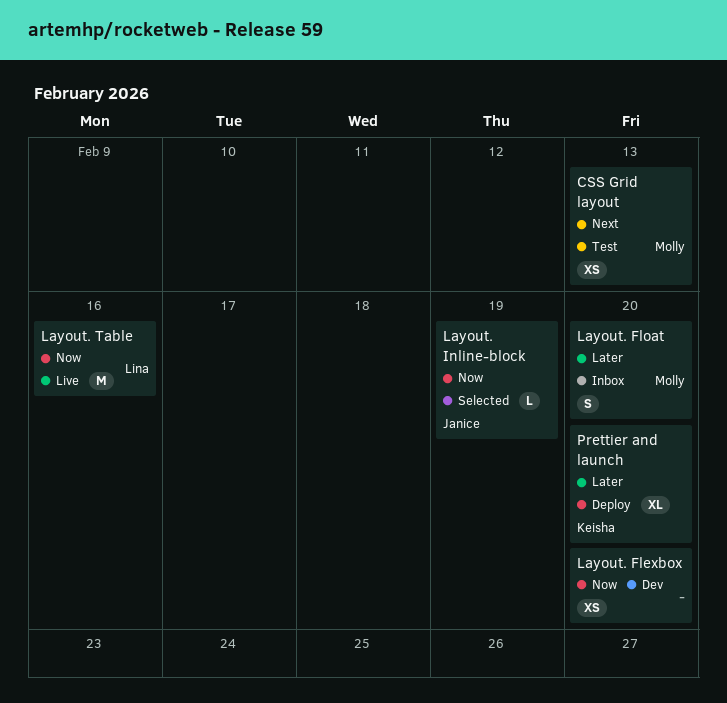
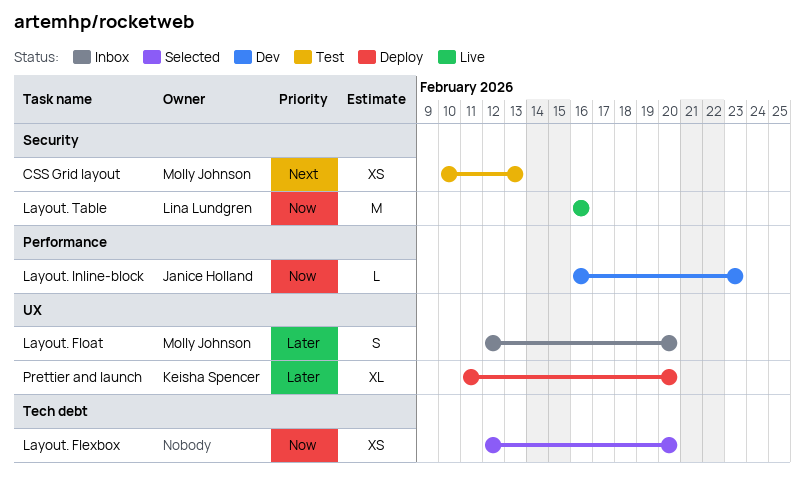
Layout. Flexbox, status: Dev -> Selected
Layout. Inline-block, status: Selected -> Dev
Layout. Inline-block, due: Feb 19 -> Feb 23

